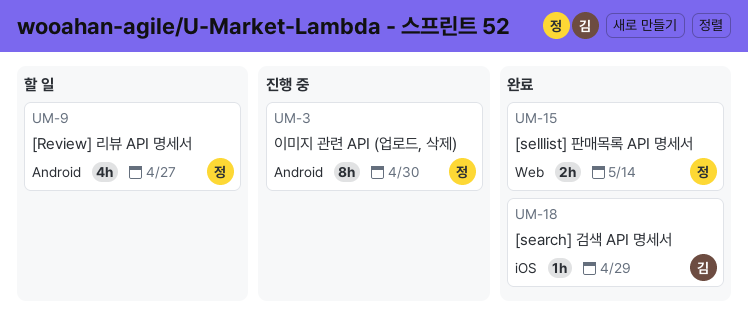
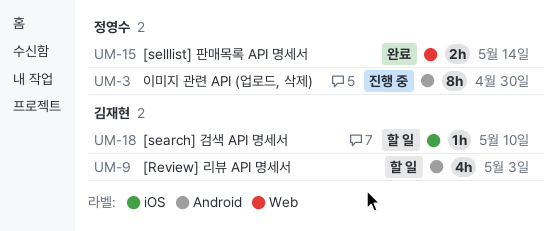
UM-9, owner: 정영수 -> 김재현
UM-9, due: Apr 27 -> May 3
UM-18, status: 완료 -> 할 일
UM-18, due: Apr 29 -> May 10

